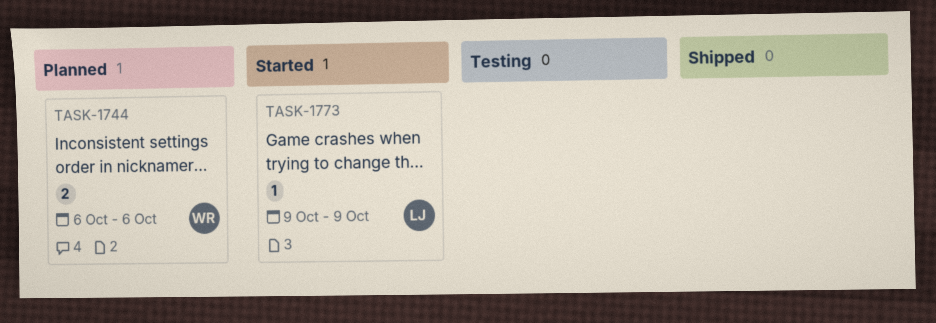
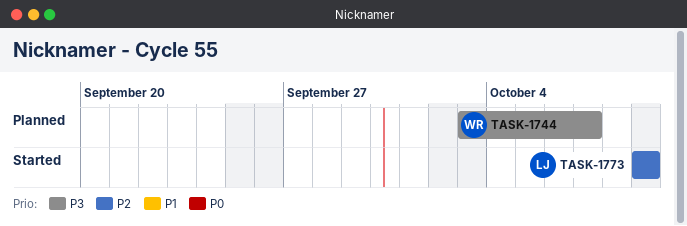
TASK-1744, start: Oct 6 -> Oct 3
TASK-1744, due: Oct 6 -> Oct 7

